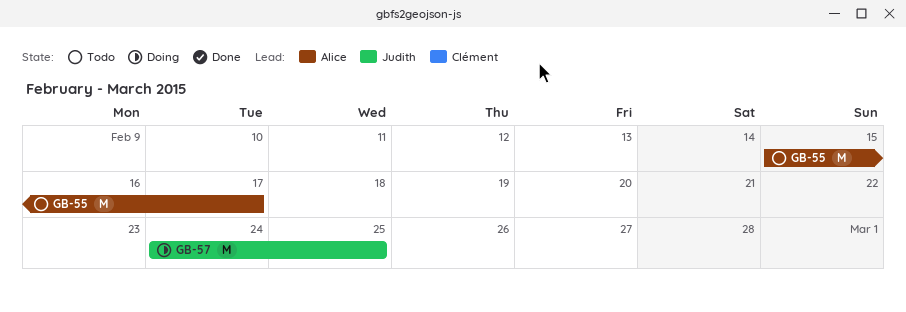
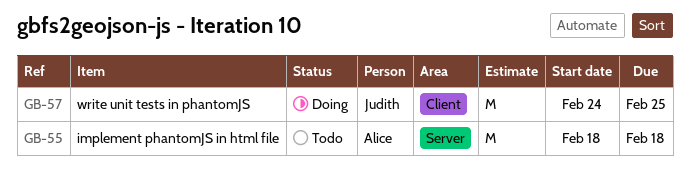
GB-55, start: Feb 15 -> Feb 18
GB-55, due: Feb 17 -> Feb 18

